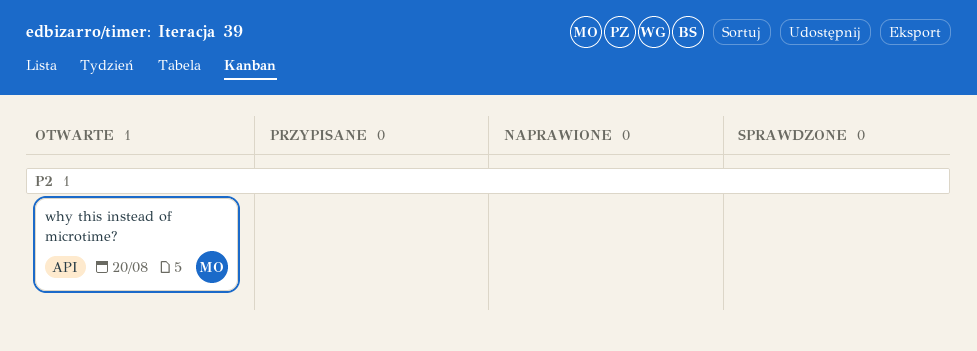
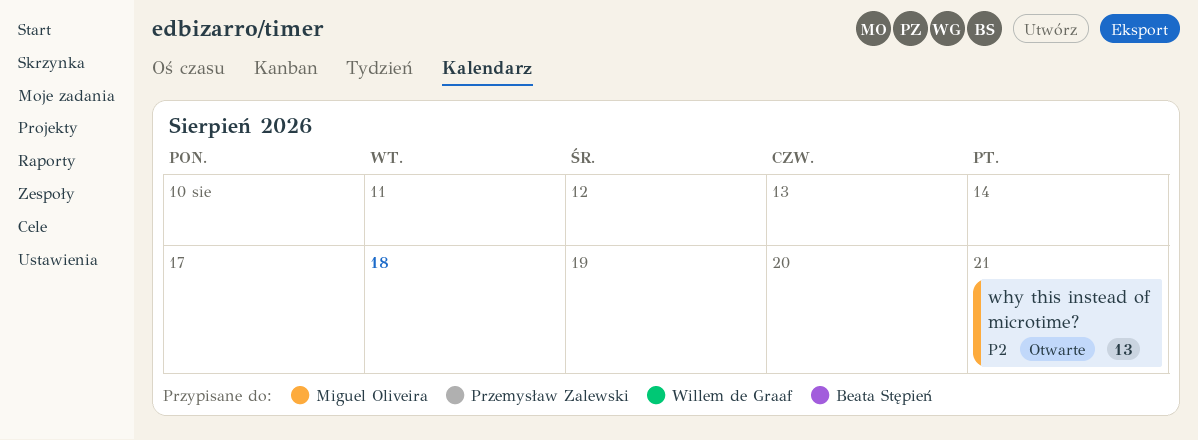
why this instead of microtime?, due: Aug 20 -> Aug 21

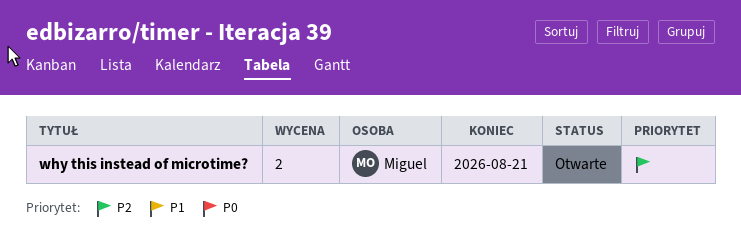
why this instead of microtime?, estimate: 13 -> 2

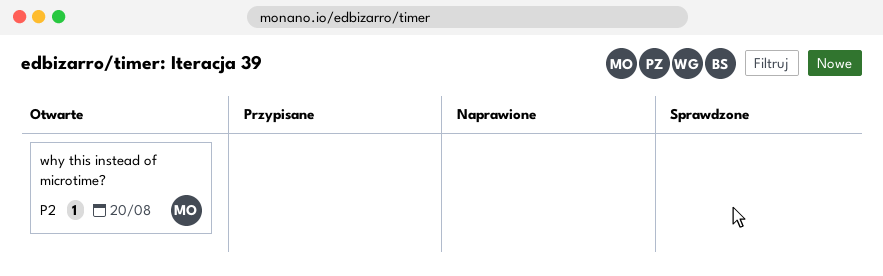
why this instead of microtime?, estimate: 2 -> 1
why this instead of microtime?, due: Aug 21 -> Aug 20

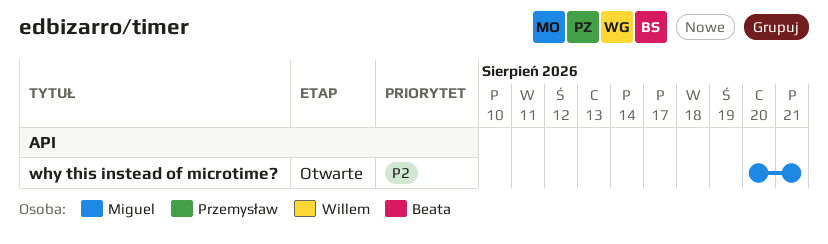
why this instead of microtime?, due: Aug 20 -> Aug 21

